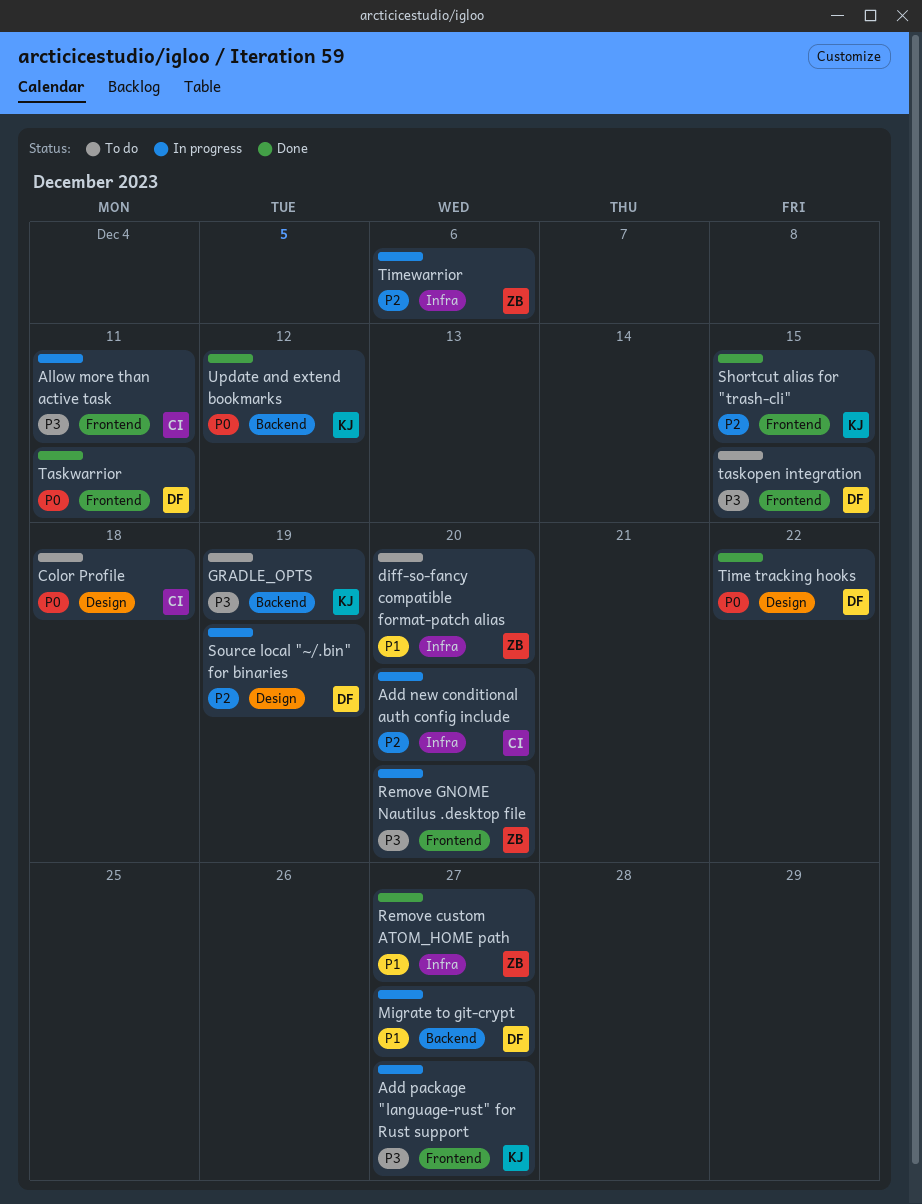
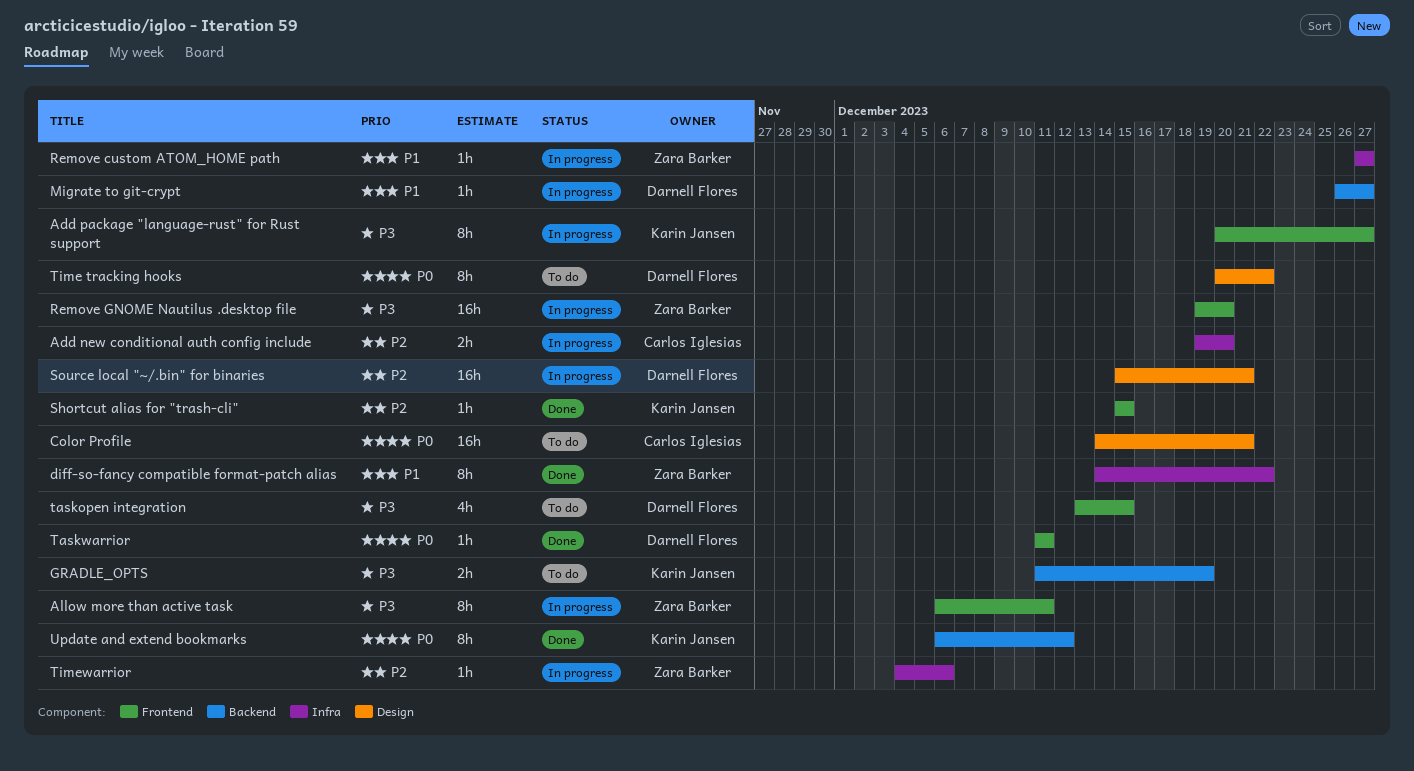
Allow more than active task, owner: Carlos Iglesias -> Zara Barker
Color Profile, due: Dec 18 -> Dec 21
diff-so-fancy compatible format-patch alias, status: To do -> Done
diff-so-fancy compatible format-patch alias, due: Dec 20 -> Dec 22
Remove custom ATOM_HOME path, status: Done -> In progress
Source local "~/.bin" for binaries, due: Dec 19 -> Dec 21
Time tracking hooks, status: Done -> To do

